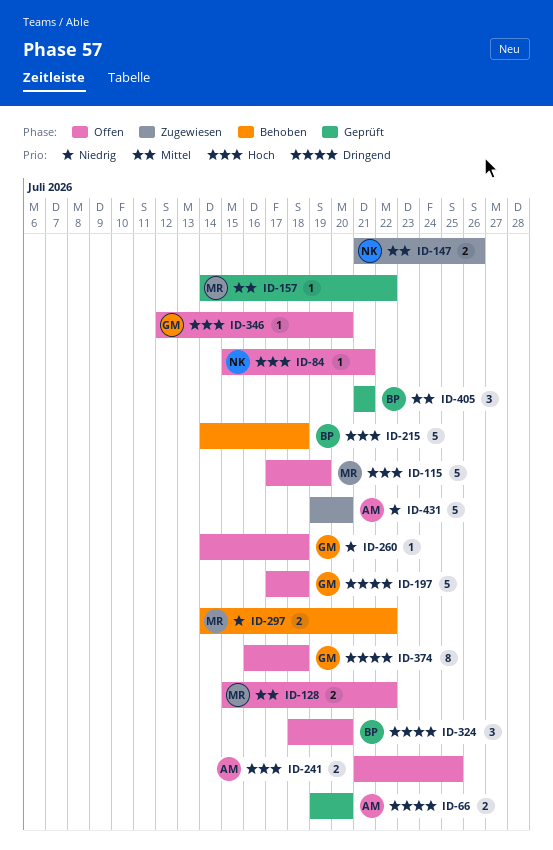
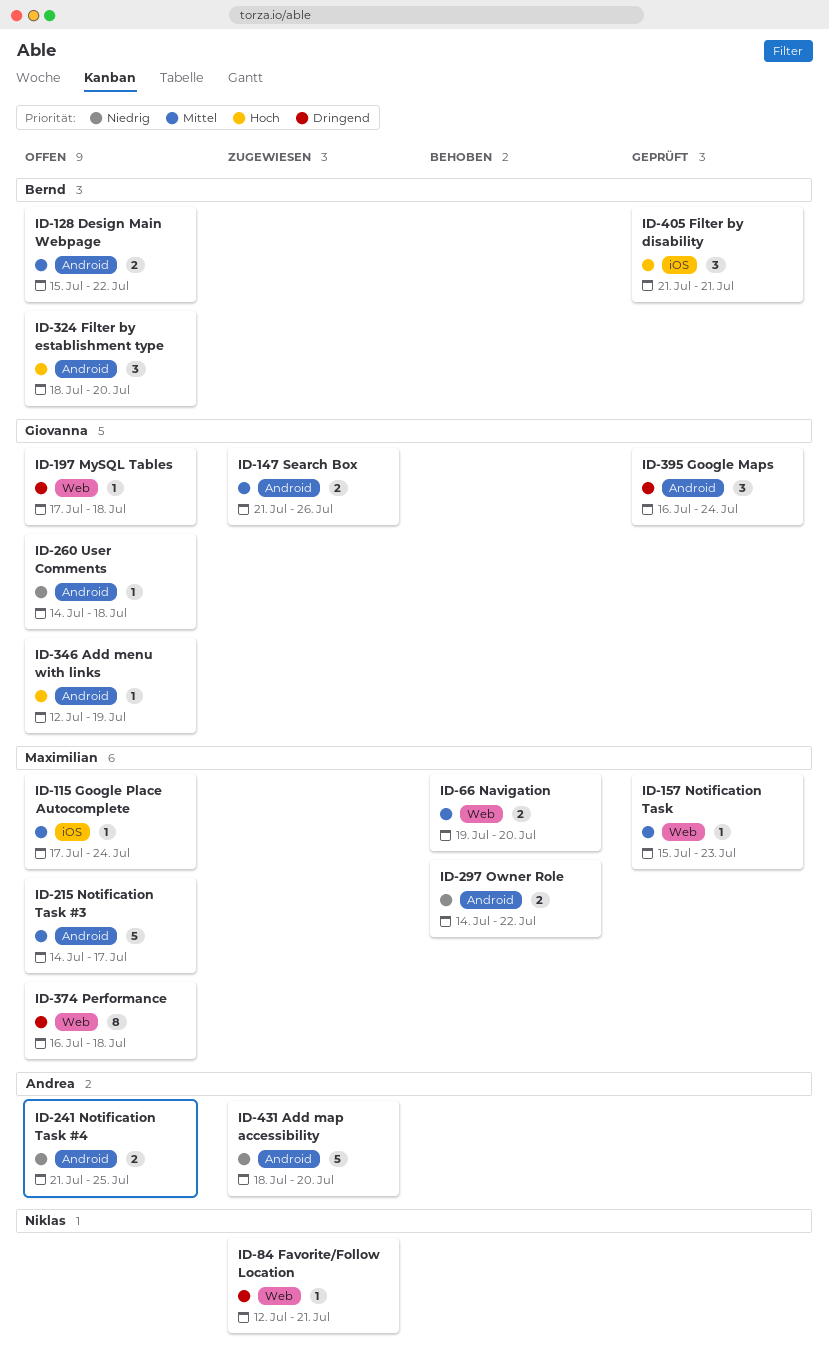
ID-66, status: Geprüft -> Behoben
ID-66, owner: Andrea -> Maximilian
ID-66, priority: Dringend -> Mittel
ID-84, status: Offen -> Zugewiesen
ID-84, priority: Hoch -> Dringend
ID-84, start: Jul 15 -> Jul 12
ID-115, priority: Hoch -> Mittel
ID-115, estimate: 5 -> 1
ID-115, due: Jul 19 -> Jul 24
ID-128, owner: Maximilian -> Bernd
ID-147, owner: Niklas -> Giovanna
ID-157, start: Jul 14 -> Jul 15
ID-157, due: Jul 22 -> Jul 23
ID-197, estimate: 5 -> 1
ID-215, status: Behoben -> Offen
ID-215, owner: Bernd -> Maximilian
ID-215, priority: Hoch -> Mittel
ID-215, due: Jul 18 -> Jul 17
ID-241, priority: Hoch -> Niedrig
ID-324, priority: Dringend -> Hoch
ID-346, due: Jul 20 -> Jul 19
ID-374, owner: Giovanna -> Maximilian
ID-395: none -> present
ID-405, priority: Mittel -> Hoch
ID-431, start: Jul 19 -> Jul 18

